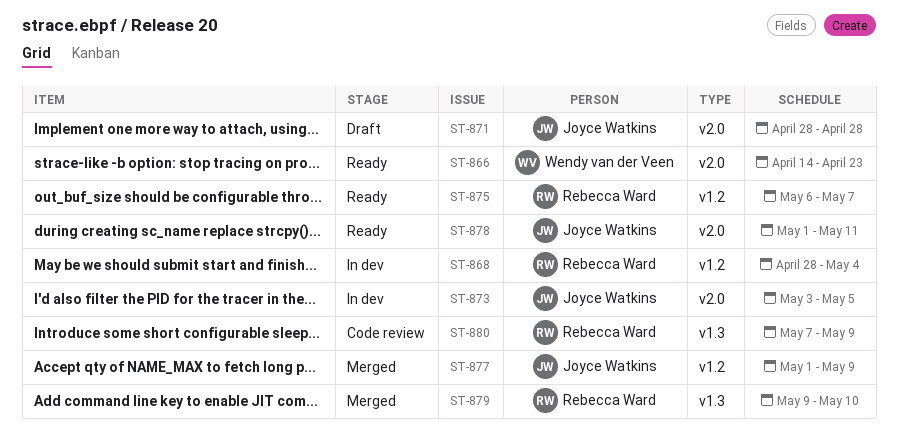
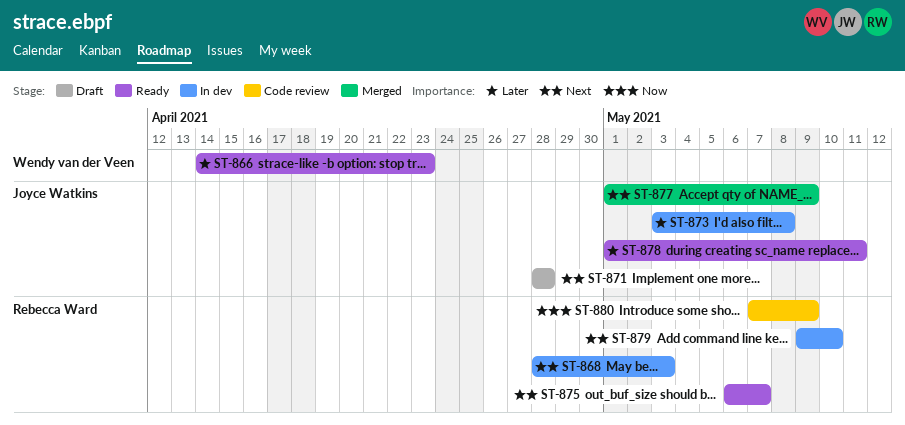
ST-868, due: May 4 -> May 3
ST-873, due: May 5 -> May 8
ST-879, status: Merged -> In dev

